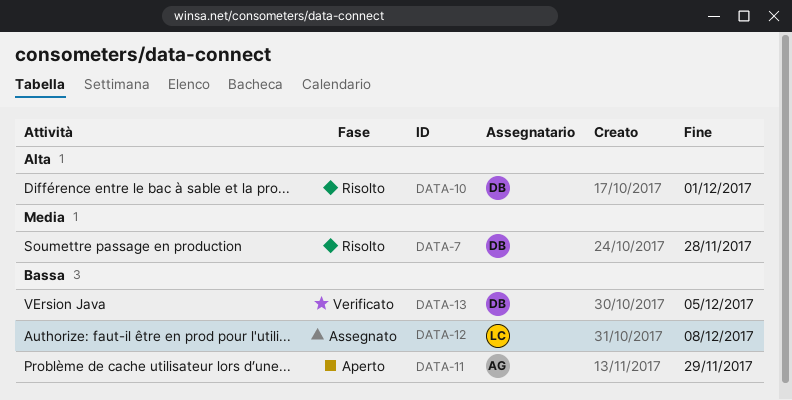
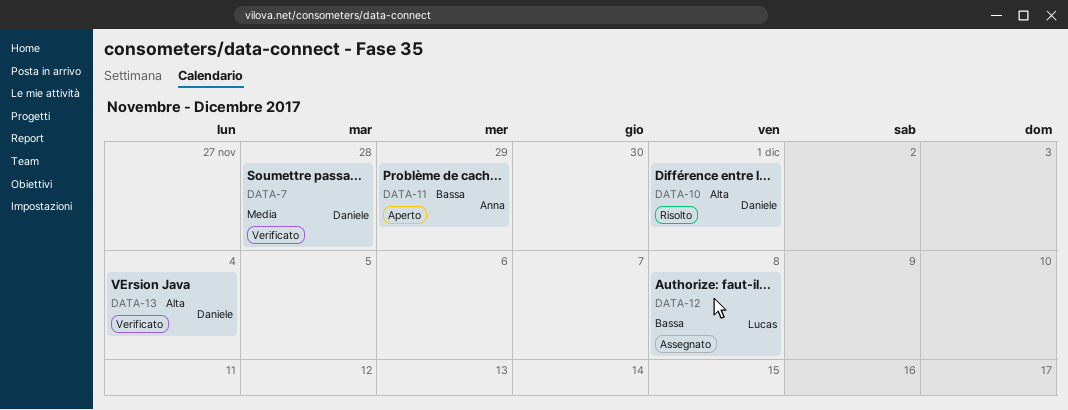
DATA-7, status: Risolto -> Verificato
DATA-13, priority: Bassa -> Alta
DATA-13, due: Dec 5 -> Dec 4

